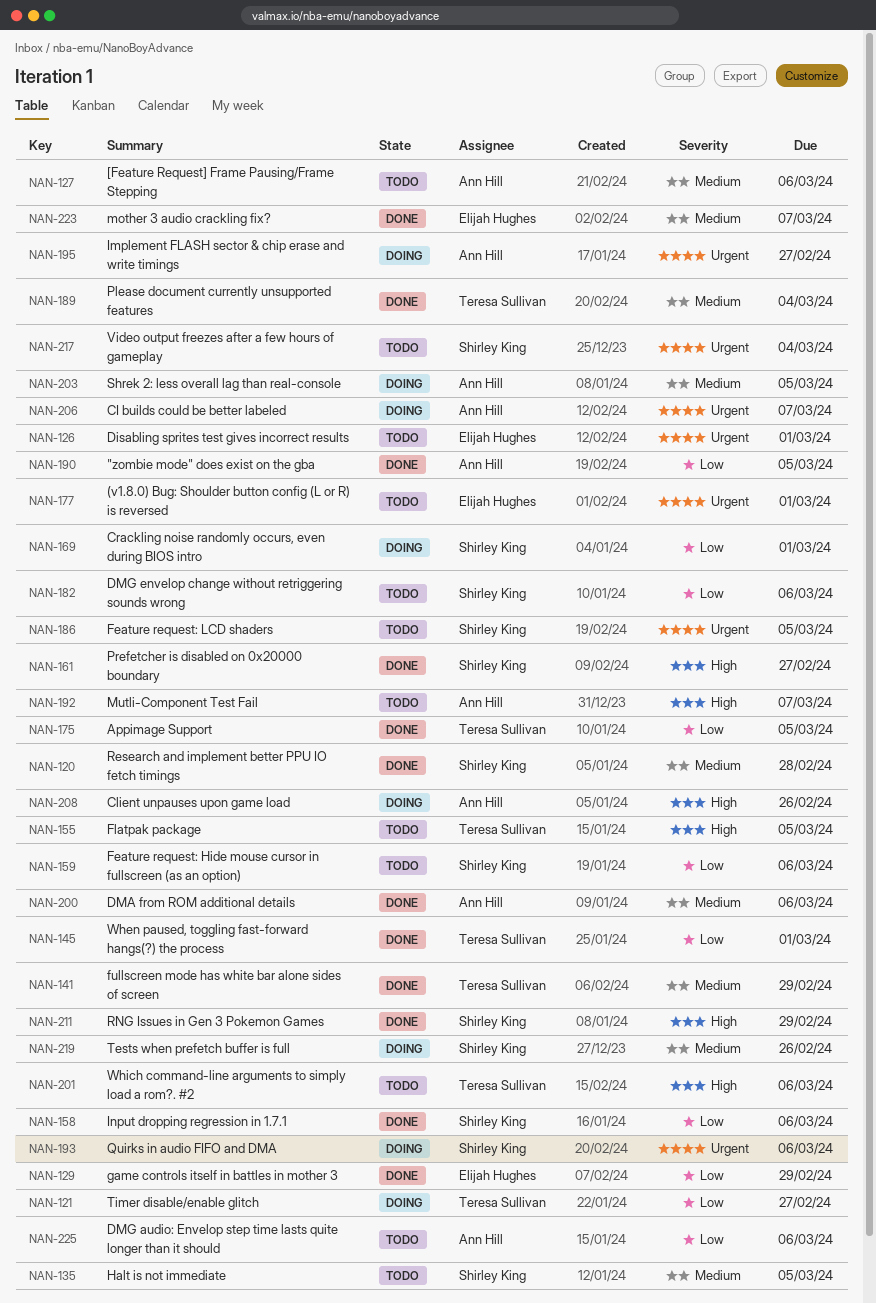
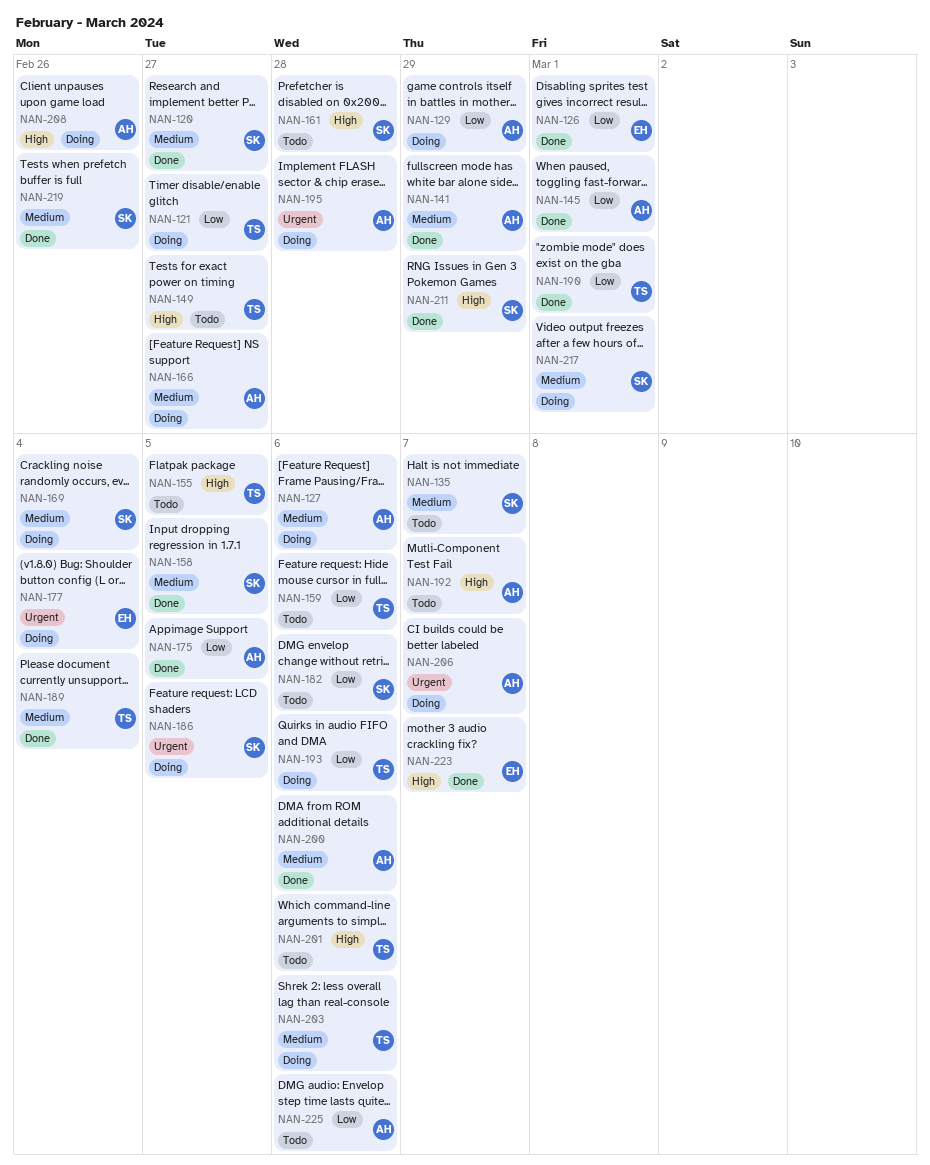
NAN-120, due: Feb 28 -> Feb 27
NAN-126, status: Todo -> Done
NAN-126, priority: Urgent -> Low
NAN-127, status: Todo -> Doing
NAN-129, status: Done -> Doing
NAN-129, owner: Elijah Hughes -> Ann Hill
NAN-135, due: Mar 5 -> Mar 7
NAN-141, owner: Teresa Sullivan -> Ann Hill
NAN-145, owner: Teresa Sullivan -> Ann Hill
NAN-149: none -> present
NAN-158, priority: Low -> Medium
NAN-158, due: Mar 6 -> Mar 5
NAN-159, owner: Shirley King -> Teresa Sullivan
NAN-161, status: Done -> Todo
NAN-161, due: Feb 27 -> Feb 28
NAN-166: none -> present
NAN-169, priority: Low -> Medium
NAN-169, due: Mar 1 -> Mar 4
NAN-175, owner: Teresa Sullivan -> Ann Hill
NAN-177, status: Todo -> Doing
NAN-177, due: Mar 1 -> Mar 4
NAN-186, status: Todo -> Doing
NAN-190, owner: Ann Hill -> Teresa Sullivan
NAN-190, due: Mar 5 -> Mar 1
NAN-193, owner: Shirley King -> Teresa Sullivan
NAN-193, priority: Urgent -> Low
NAN-195, due: Feb 27 -> Feb 28
NAN-203, owner: Ann Hill -> Teresa Sullivan
NAN-203, due: Mar 5 -> Mar 6
NAN-217, status: Todo -> Doing
NAN-217, priority: Urgent -> Medium
NAN-217, due: Mar 4 -> Mar 1
NAN-219, status: Doing -> Done
NAN-223, priority: Medium -> High

